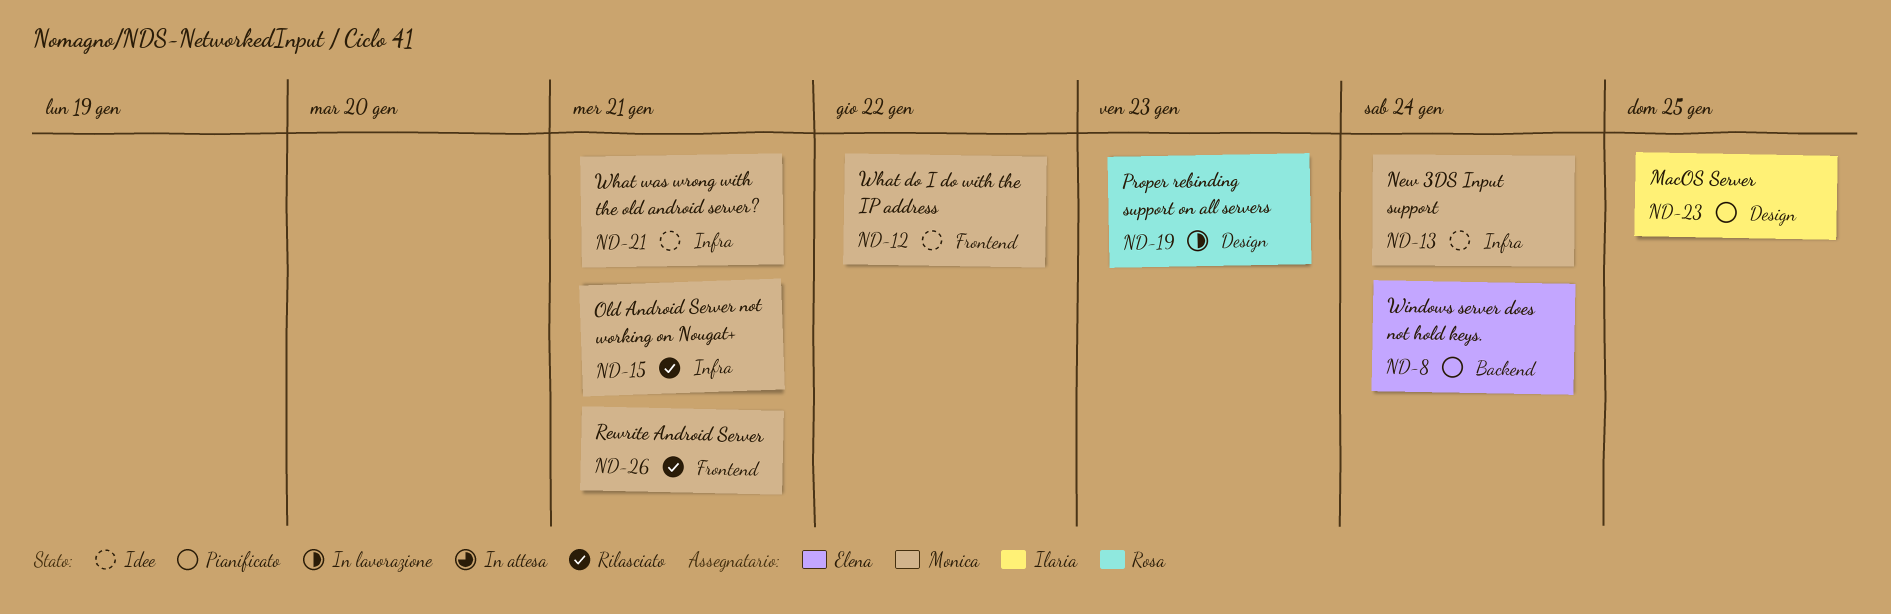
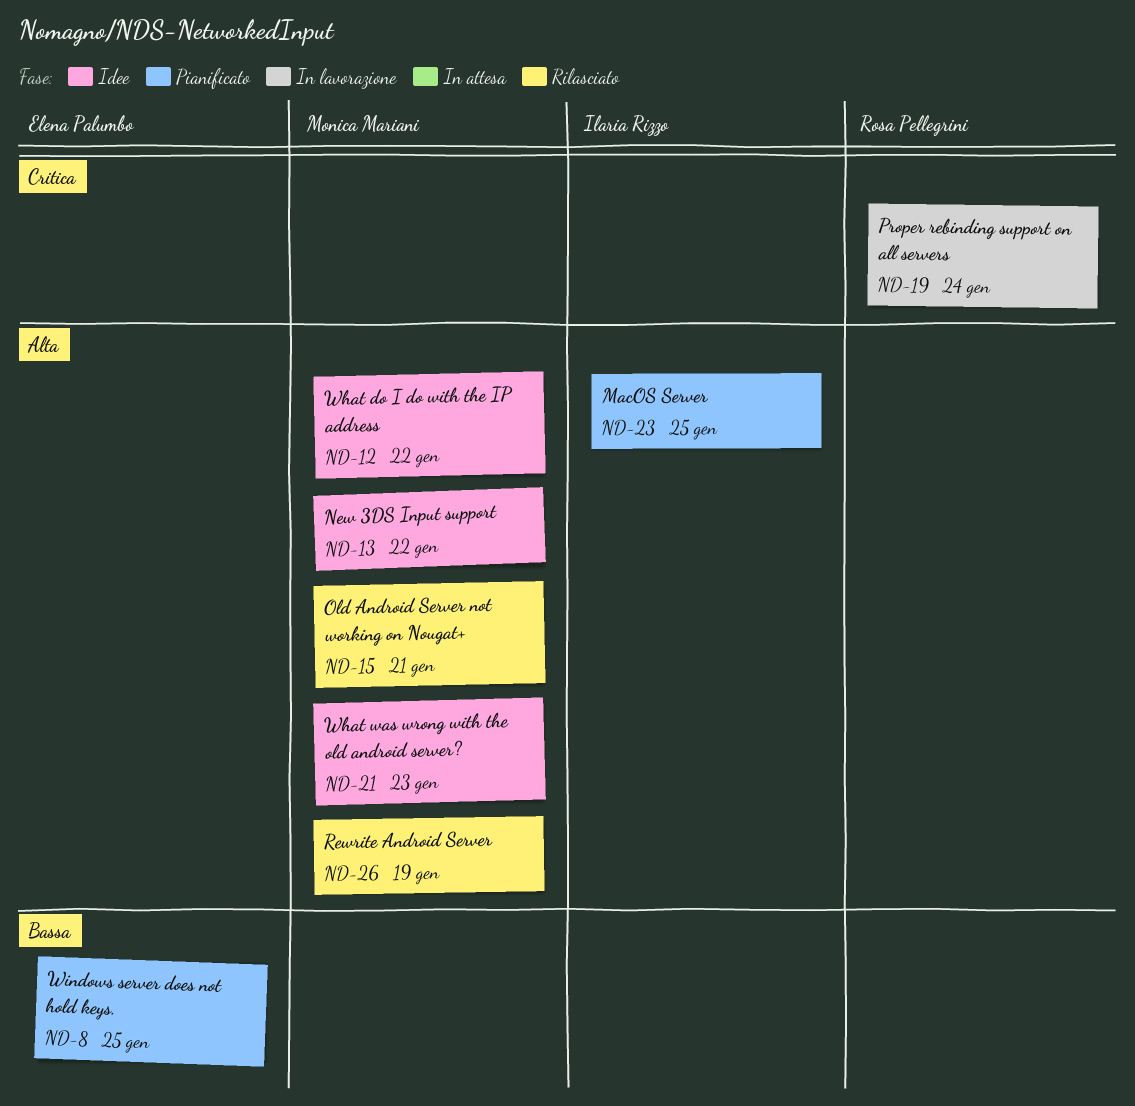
ND-8, due: Jan 24 -> Jan 25
ND-13, due: Jan 24 -> Jan 22
ND-19, due: Jan 23 -> Jan 24
ND-21, due: Jan 21 -> Jan 23
ND-26, due: Jan 21 -> Jan 19

